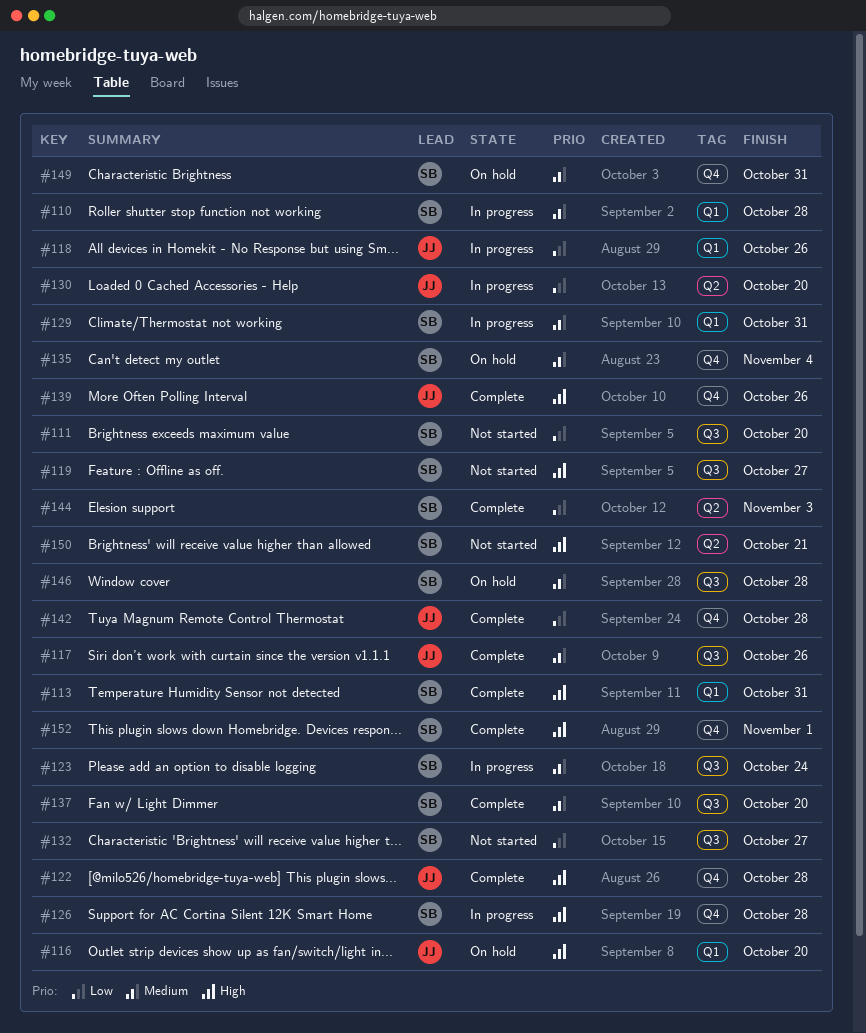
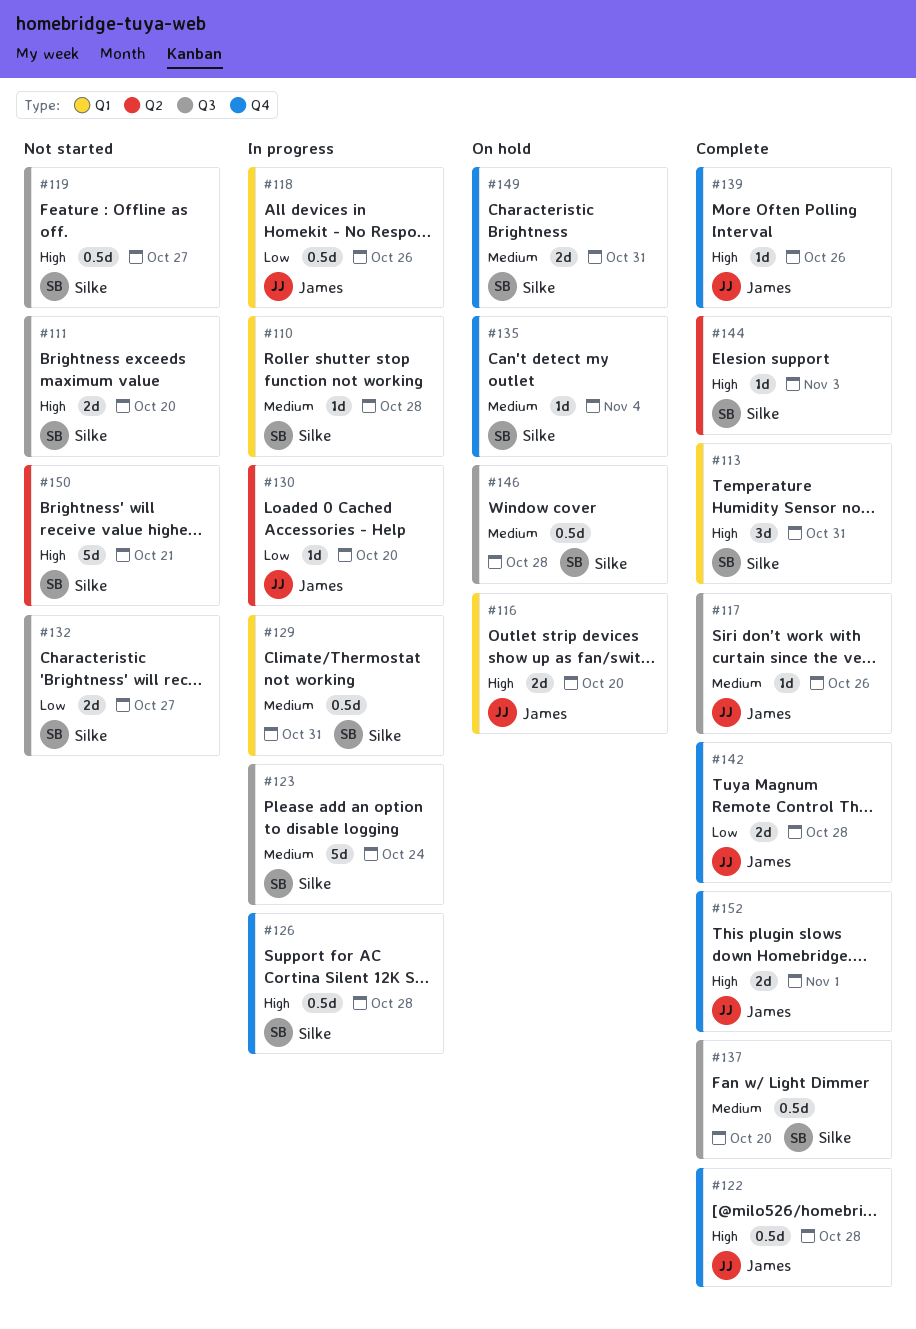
#111, priority: Low -> High
#144, priority: Low -> High
#152, owner: Silke -> James

